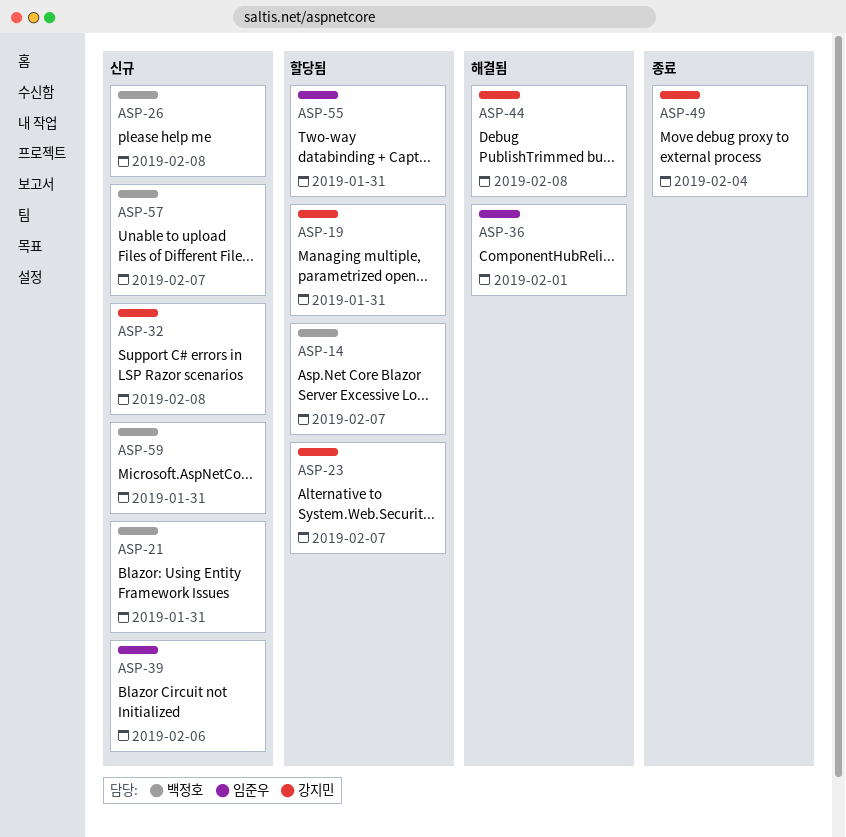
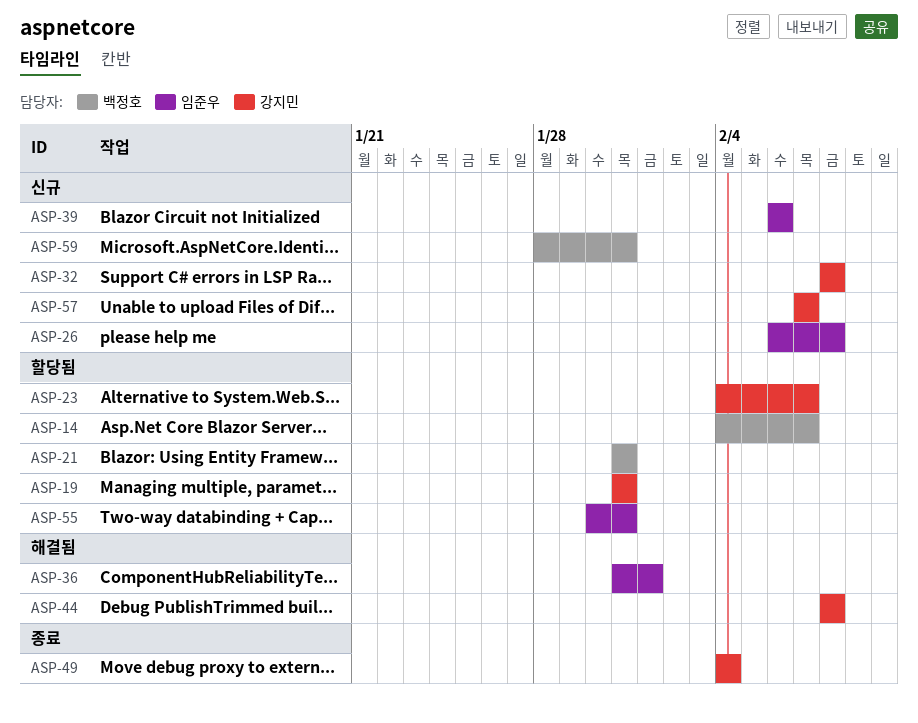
ASP-21, status: 신규 -> 할당됨
ASP-26, owner: 백정호 -> 임준우
ASP-57, owner: 백정호 -> 강지민

